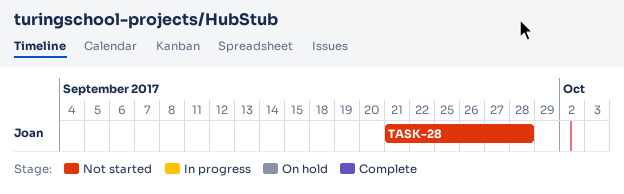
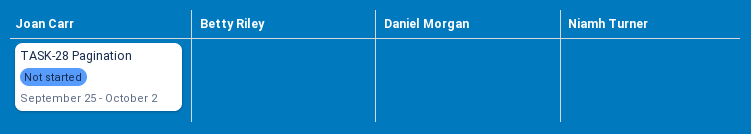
TASK-28, start: Sep 21 -> Sep 25
TASK-28, due: Sep 28 -> Oct 2

